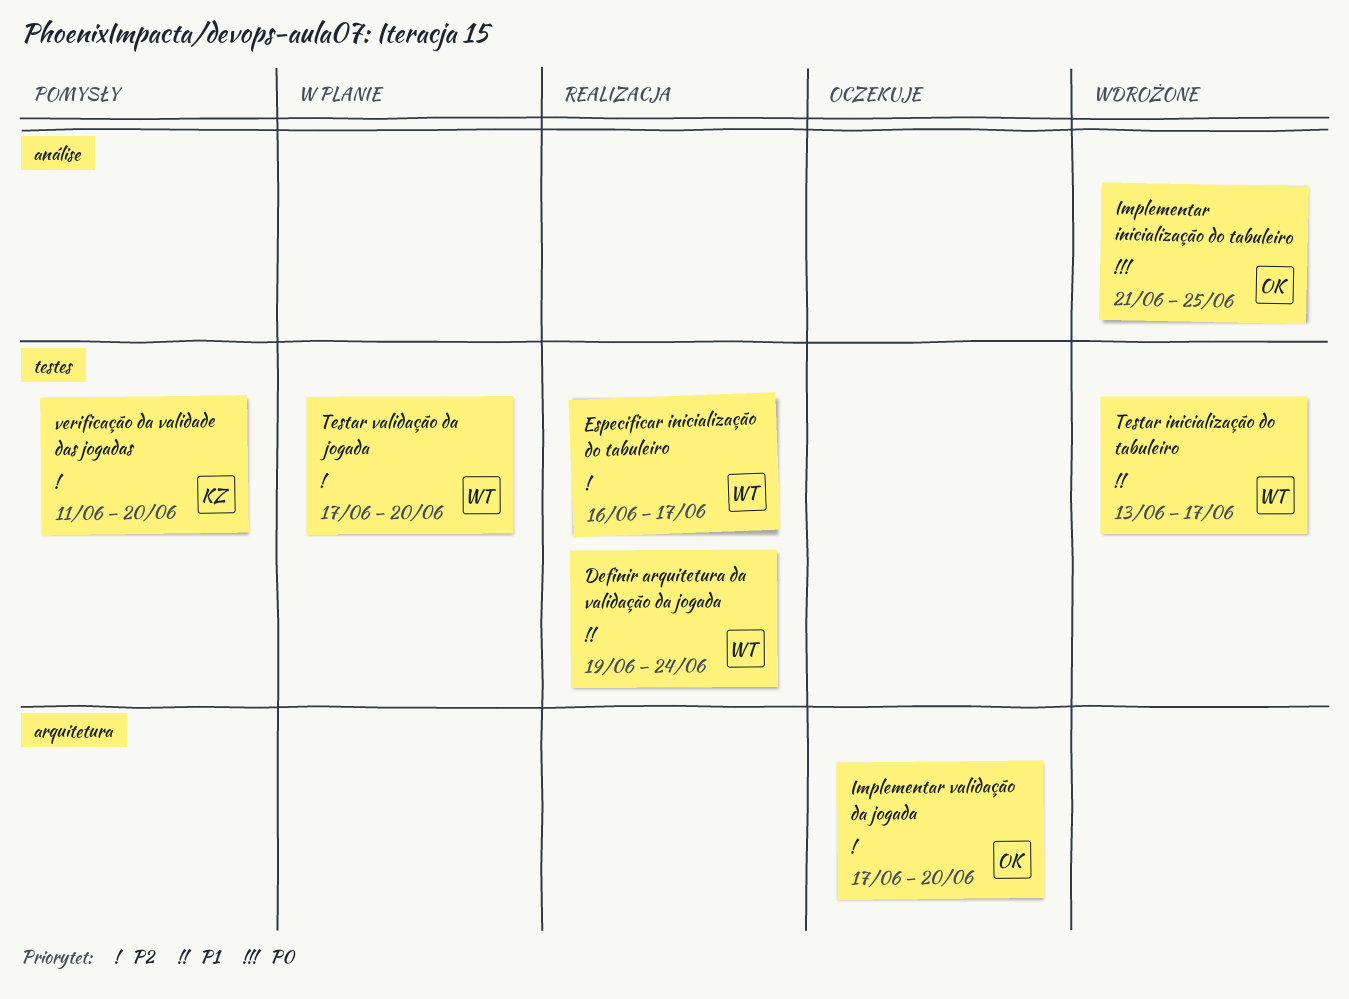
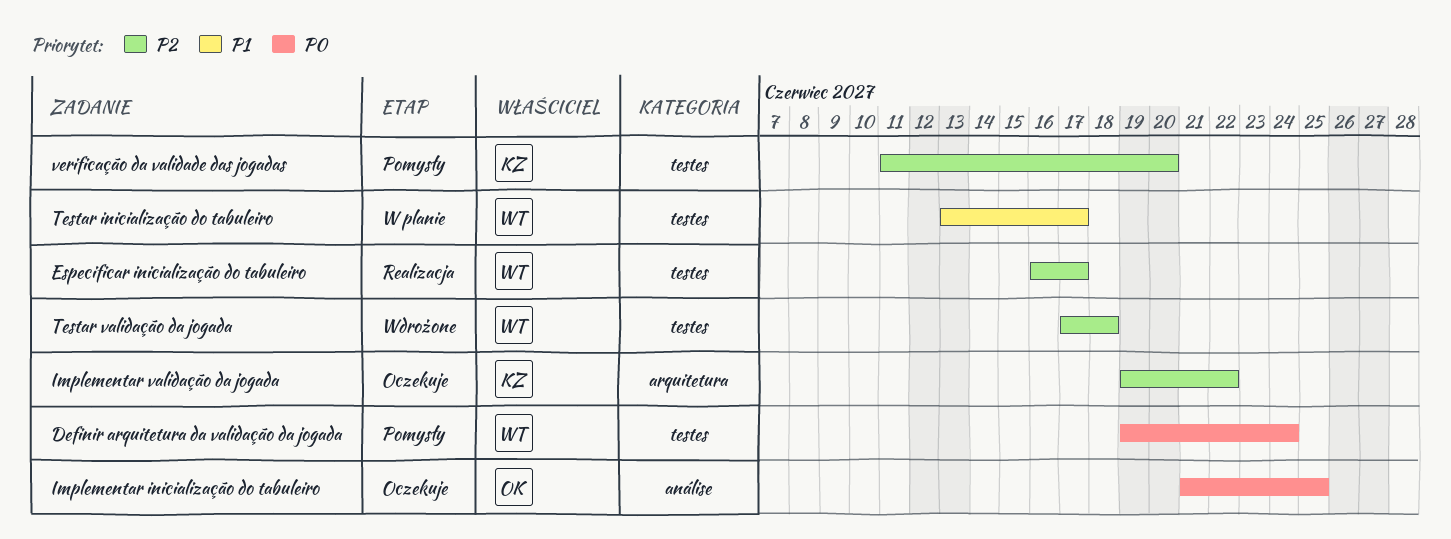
Definir arquitetura da validação da jogada, status: Realizacja -> Pomysły
Definir arquitetura da validação da jogada, priority: P1 -> P0
Implementar inicialização do tabuleiro, status: Wdrożone -> Oczekuje
Implementar validação da jogada, owner: OK -> KZ
Implementar validação da jogada, start: Jun 17 -> Jun 19
Implementar validação da jogada, due: Jun 20 -> Jun 22
Testar inicialização do tabuleiro, status: Wdrożone -> W planie
Testar validação da jogada, status: W planie -> Wdrożone
Testar validação da jogada, due: Jun 20 -> Jun 18

